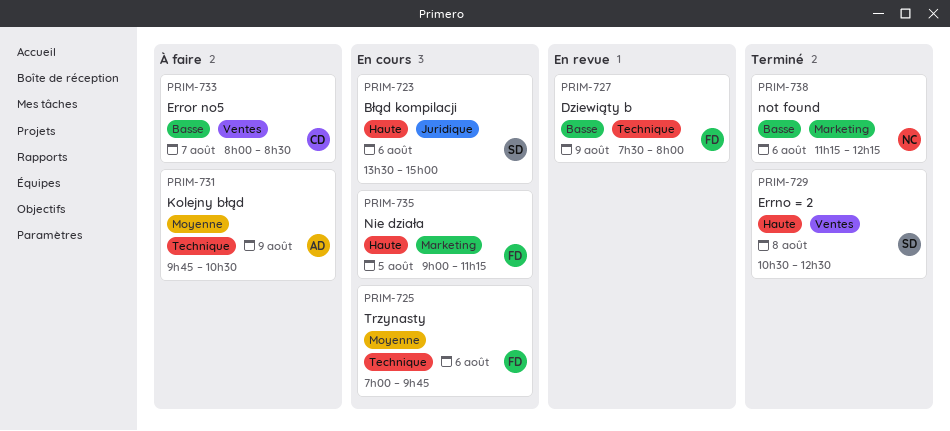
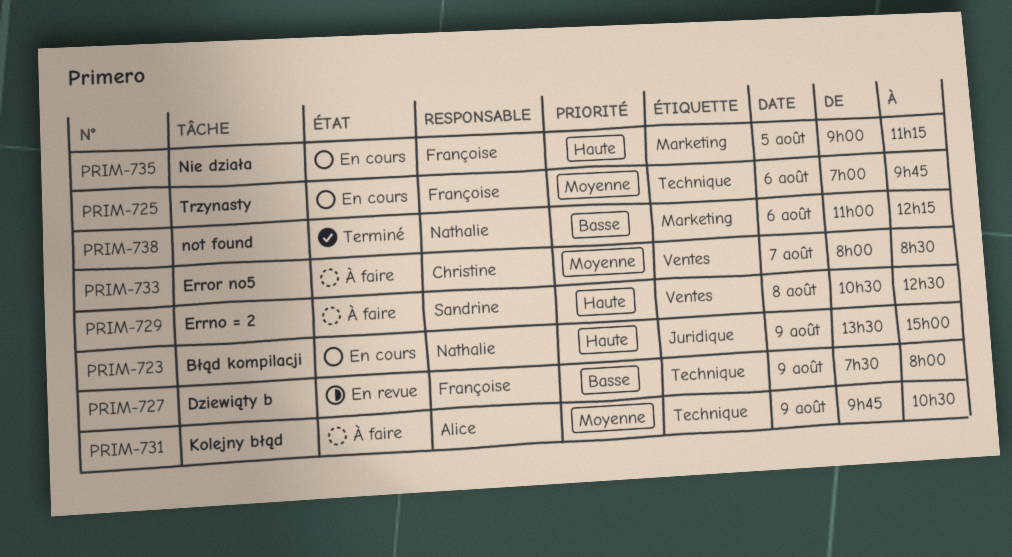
PRIM-723, owner: Sandrine -> Nathalie
PRIM-723, day: Aug 6 -> Aug 9
PRIM-729, status: Terminé -> À faire
PRIM-733, priority: Basse -> Moyenne
PRIM-738, begins: 11:15 -> 11:00

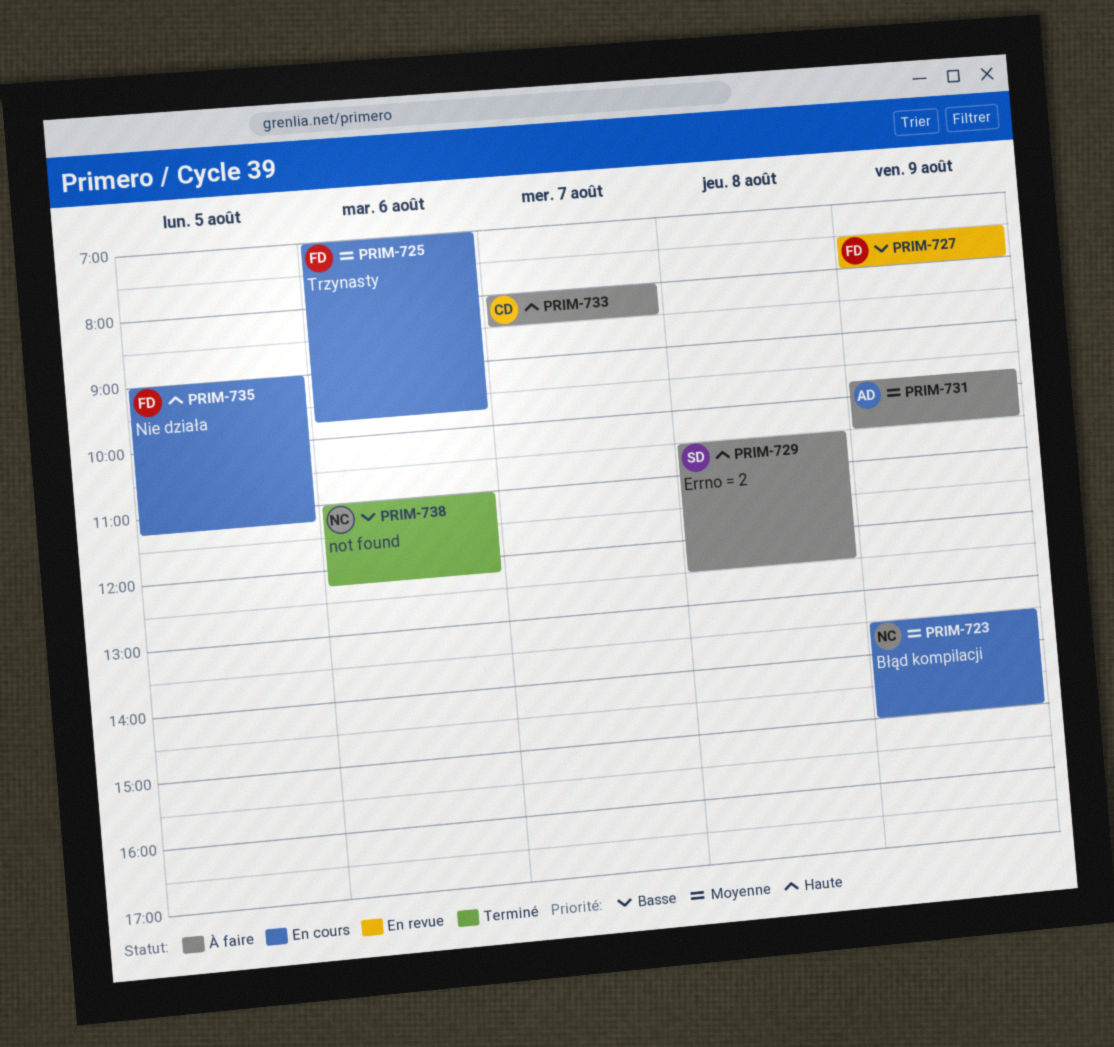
PRIM-723, priority: Haute -> Moyenne
PRIM-733, priority: Moyenne -> Haute

